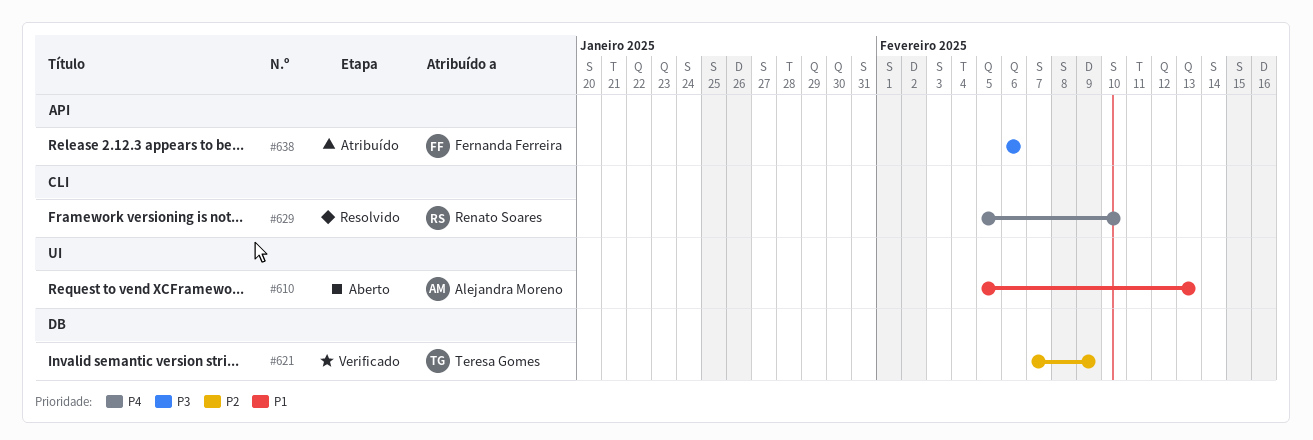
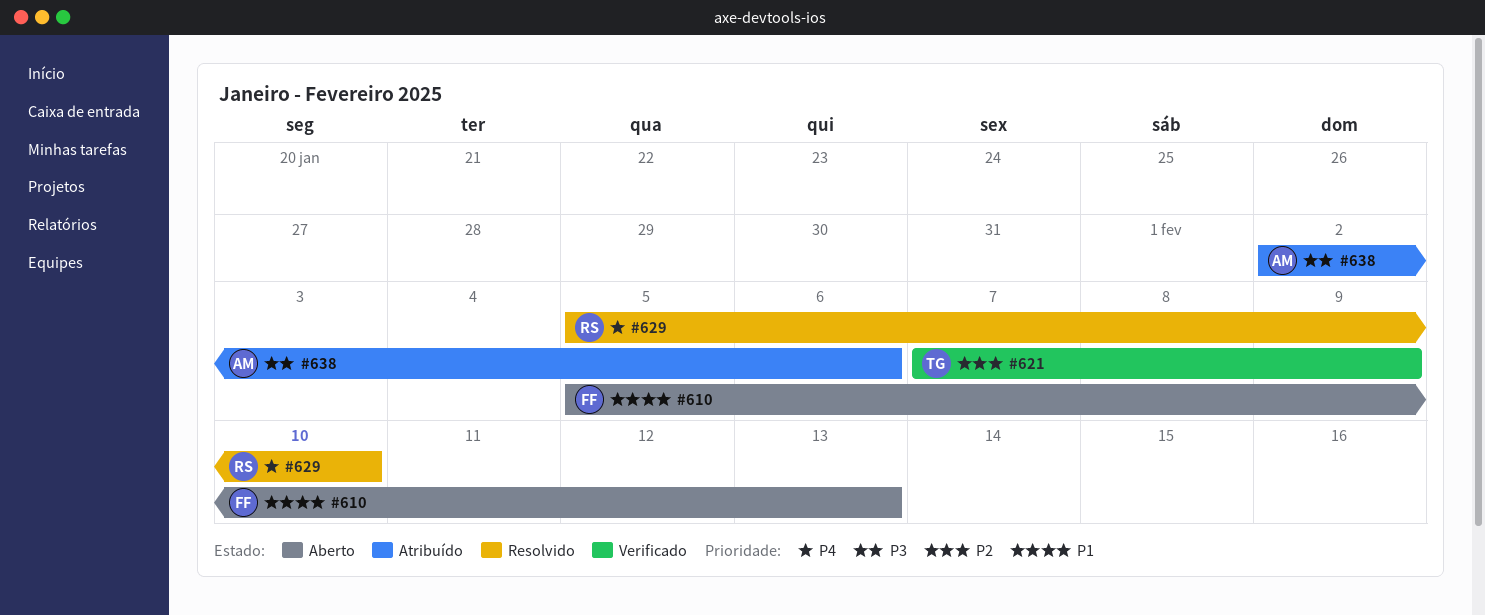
#610, owner: Alejandra Moreno -> Fernanda Ferreira
#638, owner: Fernanda Ferreira -> Alejandra Moreno
#638, start: Feb 6 -> Feb 2

